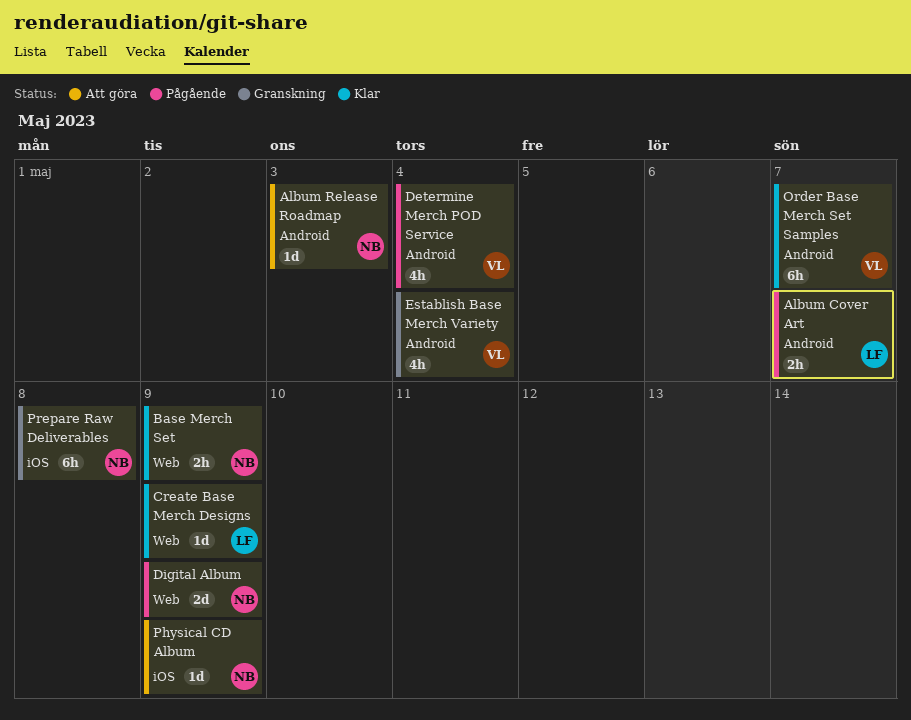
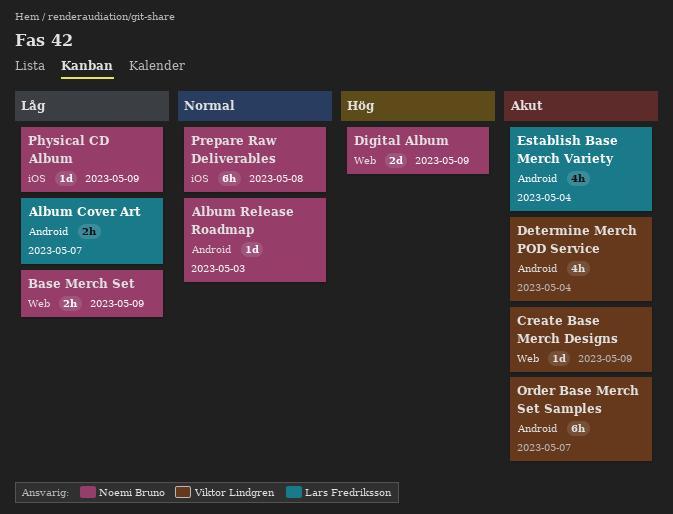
Create Base Merch Designs, owner: Lars Fredriksson -> Viktor Lindgren
Establish Base Merch Variety, owner: Viktor Lindgren -> Lars Fredriksson

